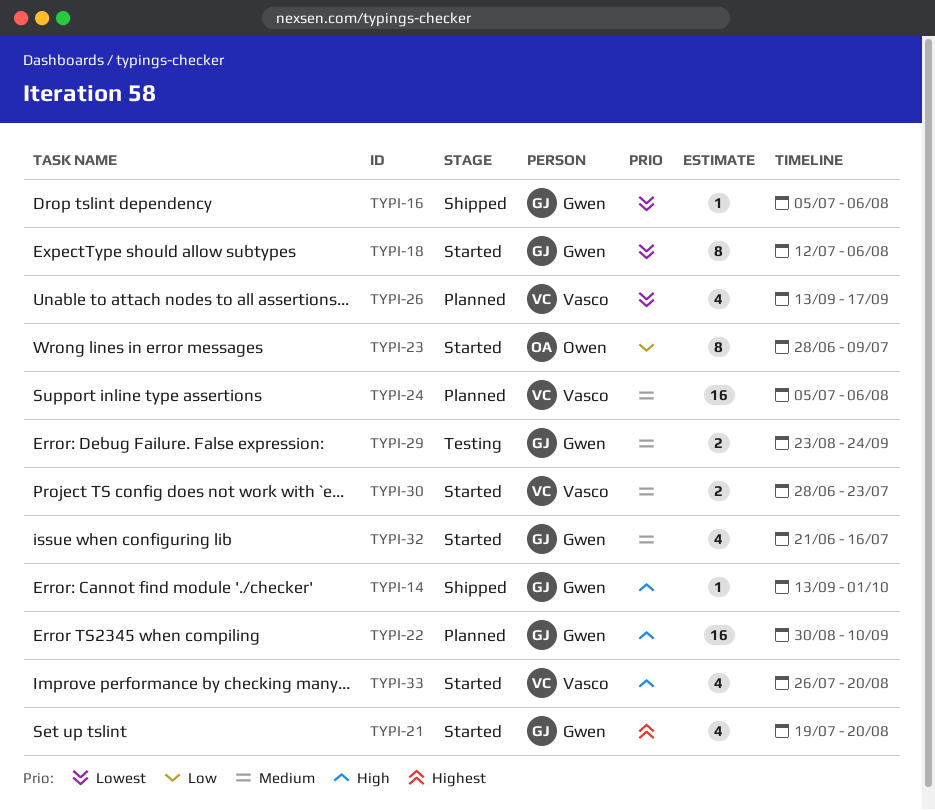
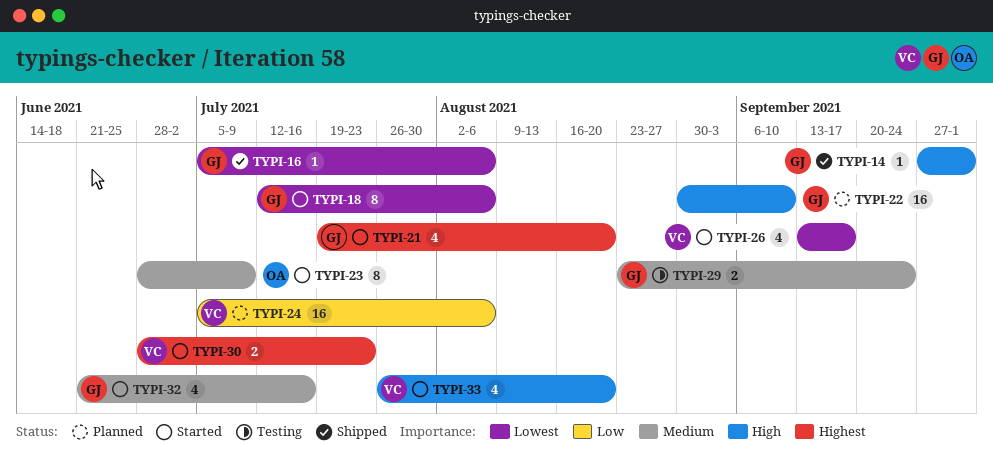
TYPI-14, start: Sep 13 -> Sep 27
TYPI-23, priority: Low -> Medium
TYPI-24, priority: Medium -> Low
TYPI-26, status: Planned -> Started
TYPI-30, priority: Medium -> Highest

